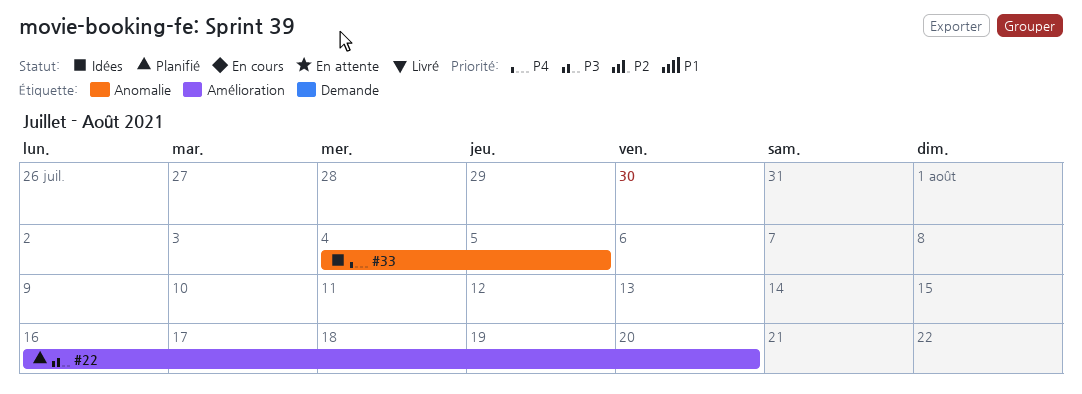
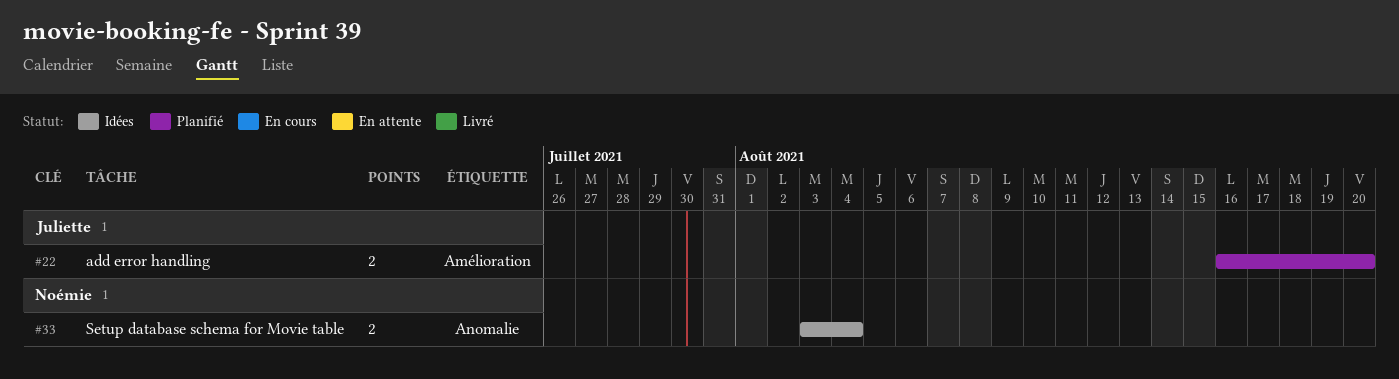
#33, start: Aug 4 -> Aug 3
#33, due: Aug 5 -> Aug 4

